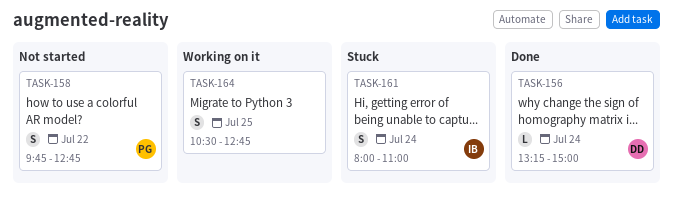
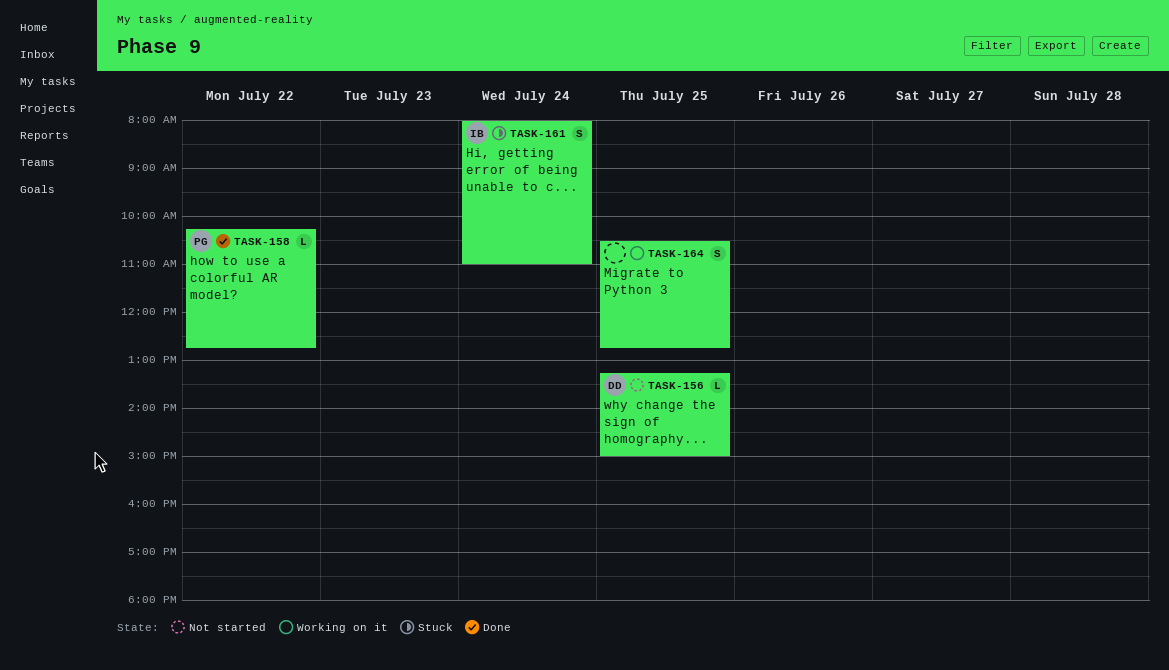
TASK-156, status: Done -> Not started
TASK-156, day: Jul 24 -> Jul 25
TASK-158, status: Not started -> Done
TASK-158, estimate: S -> L
TASK-158, begins: 09:45 -> 10:15

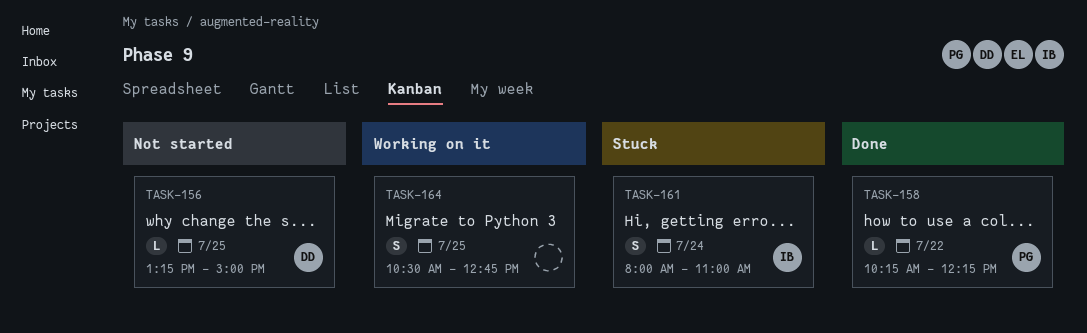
TASK-158, ends: 12:45 -> 12:15

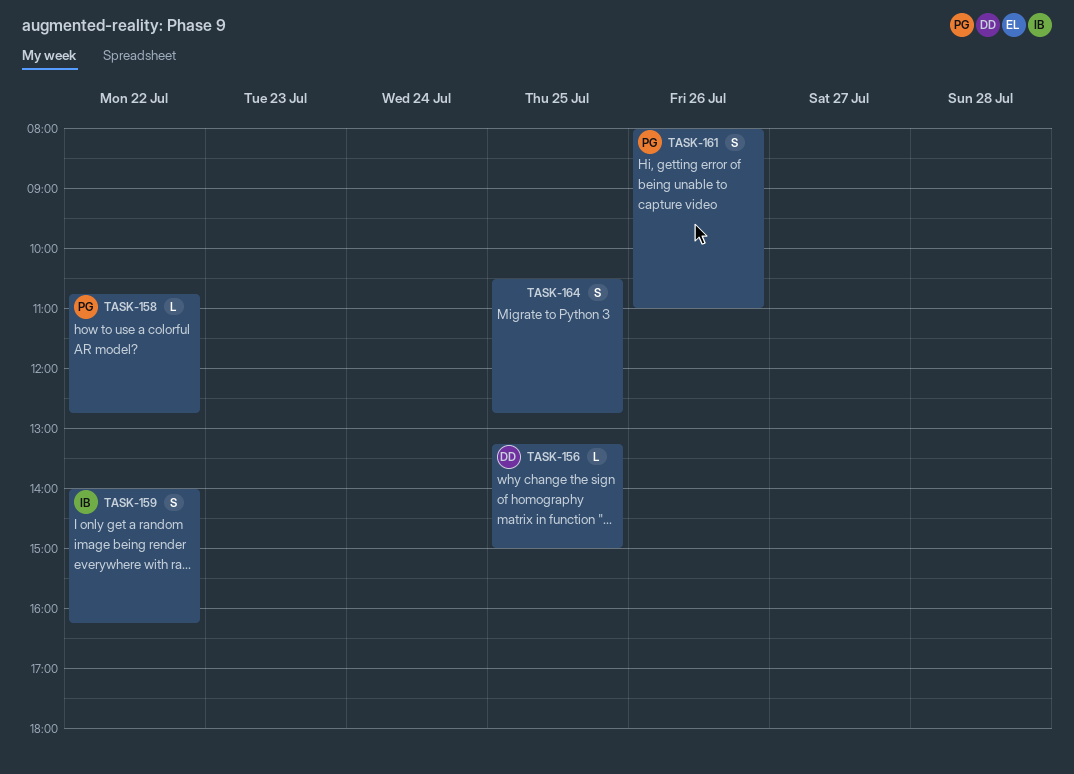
TASK-158, begins: 10:15 -> 10:45
TASK-158, ends: 12:15 -> 12:45
TASK-159: none -> present
TASK-161, owner: IB -> PG
TASK-161, day: Jul 24 -> Jul 26

